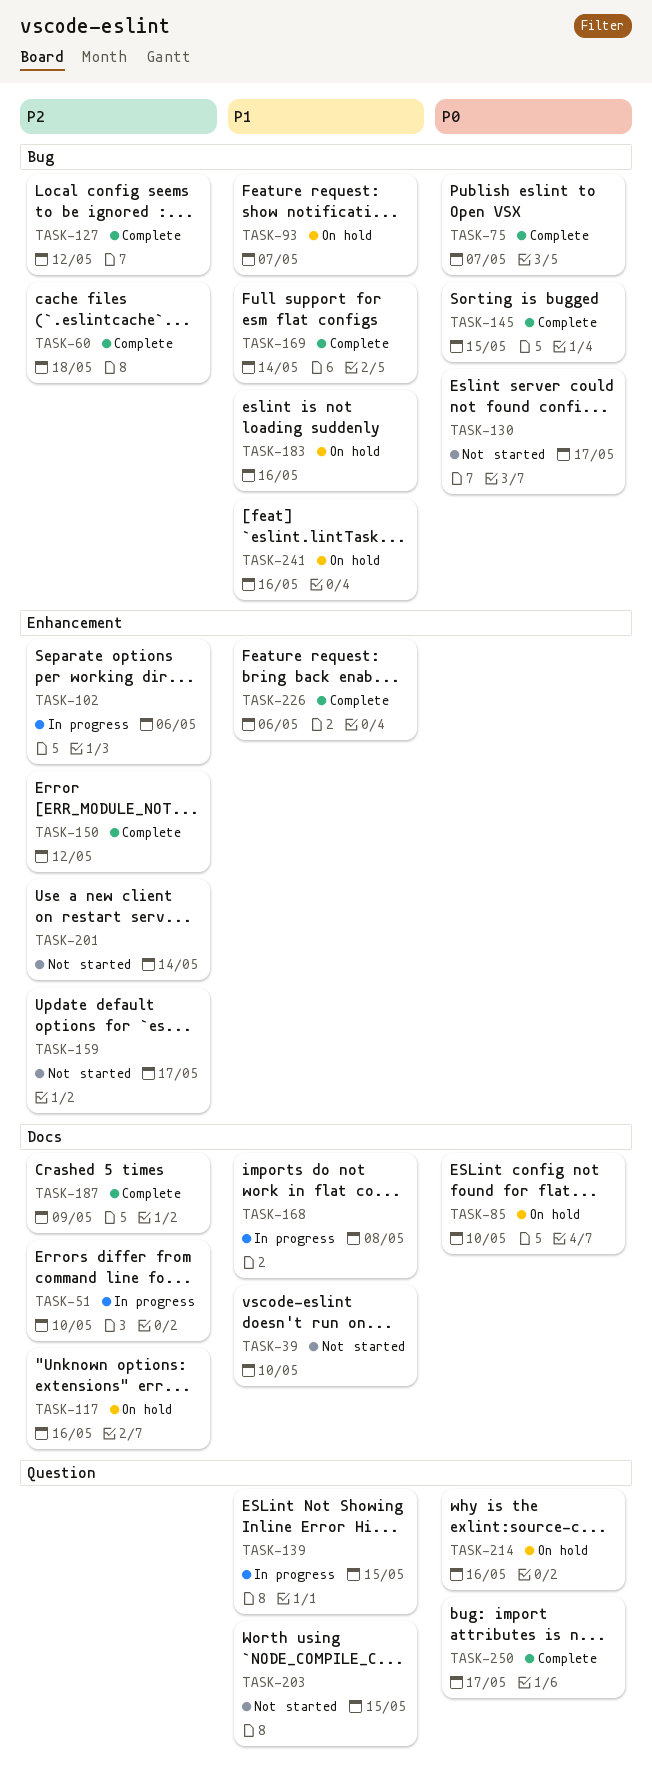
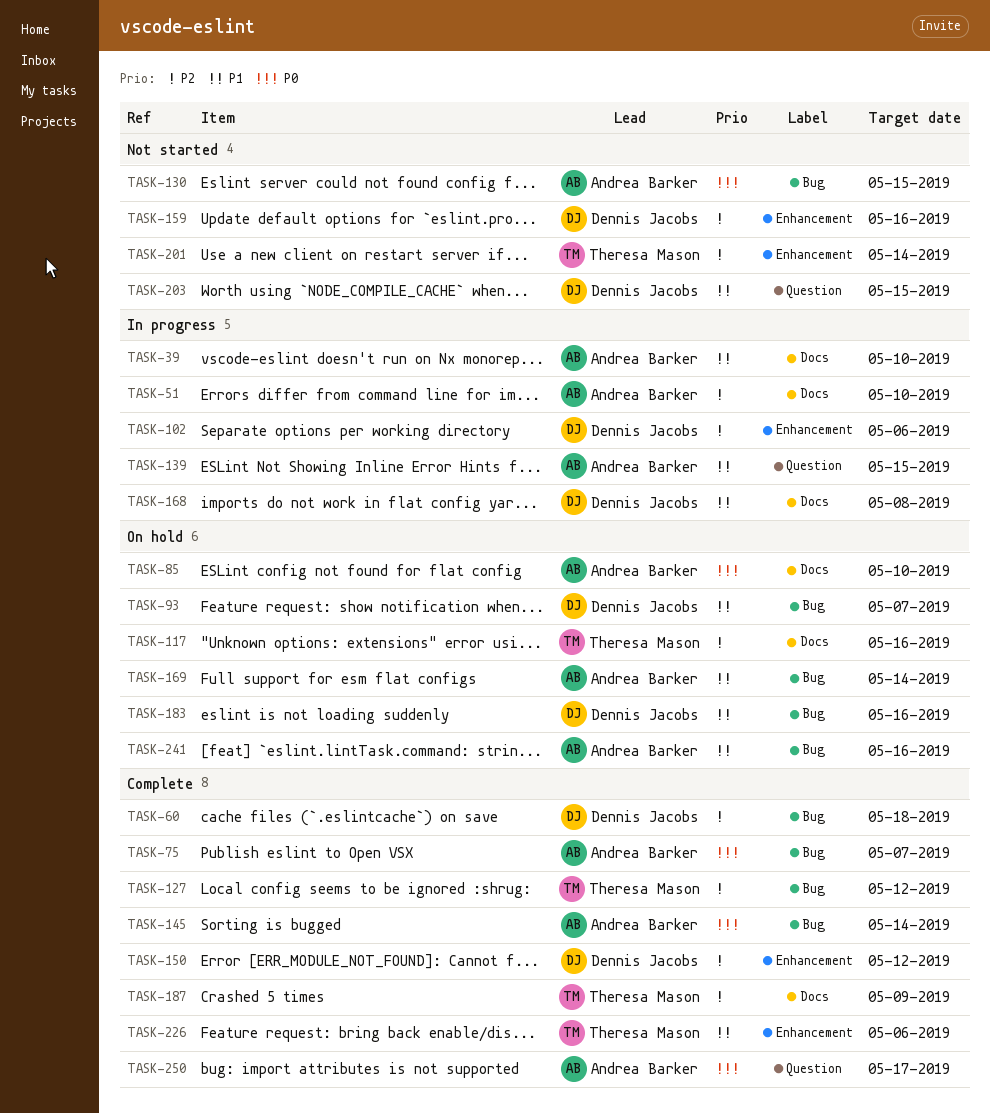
TASK-39, status: Not started -> In progress
TASK-130, due: May 17 -> May 15
TASK-145, due: May 15 -> May 14
TASK-159, due: May 17 -> May 16
TASK-169, status: Complete -> On hold
TASK-214: present -> none

